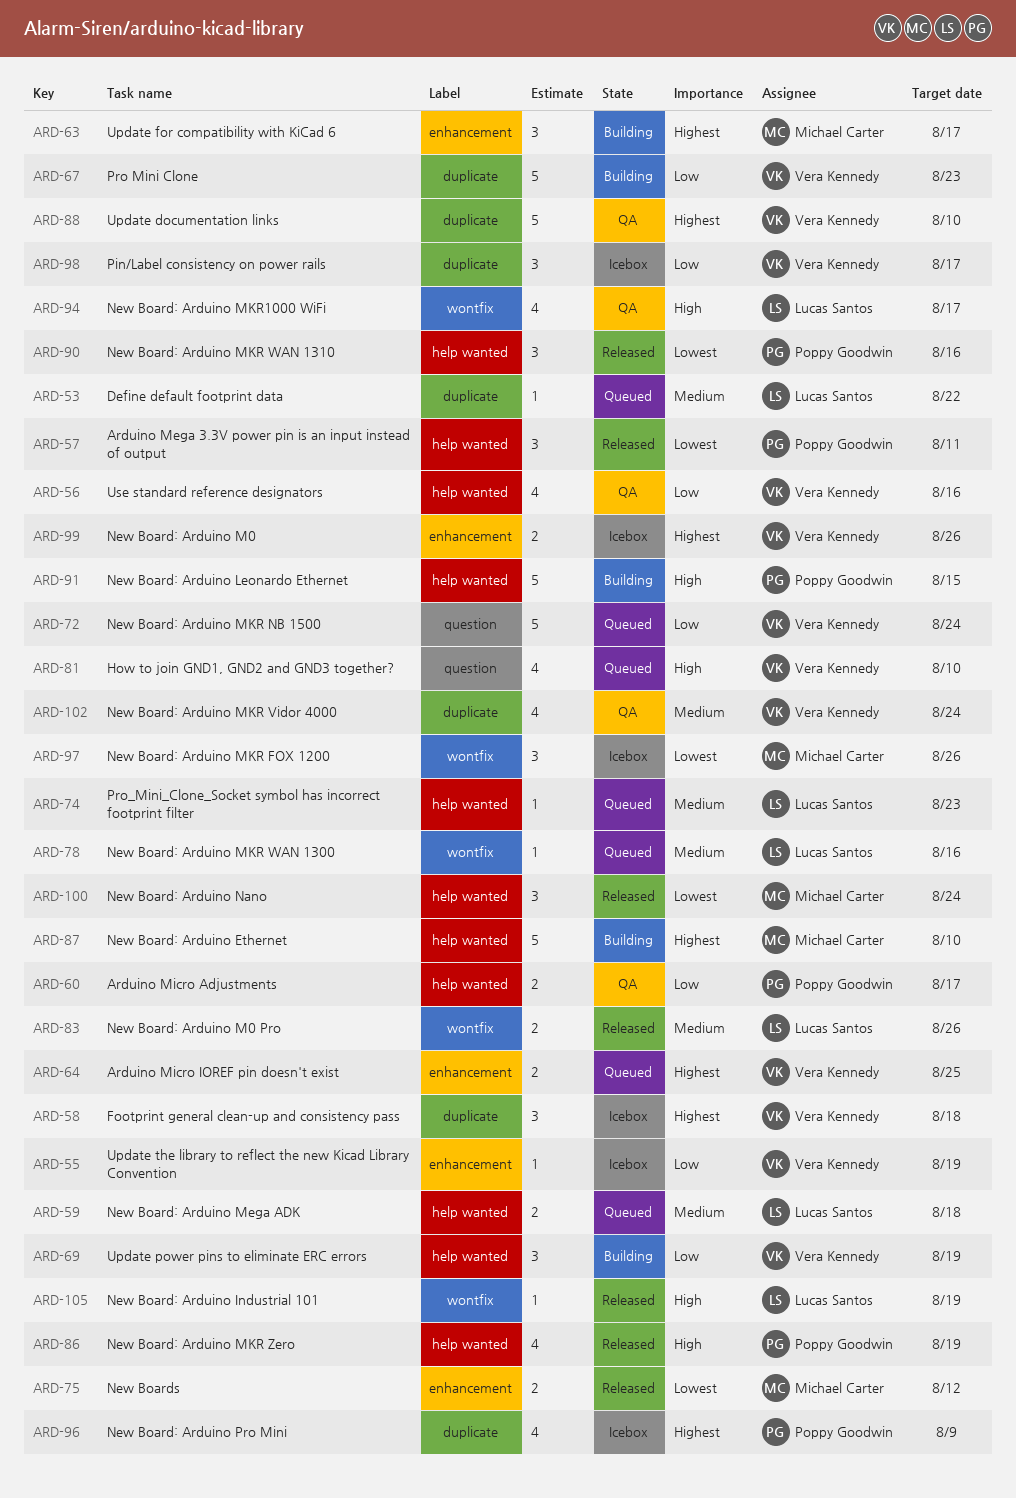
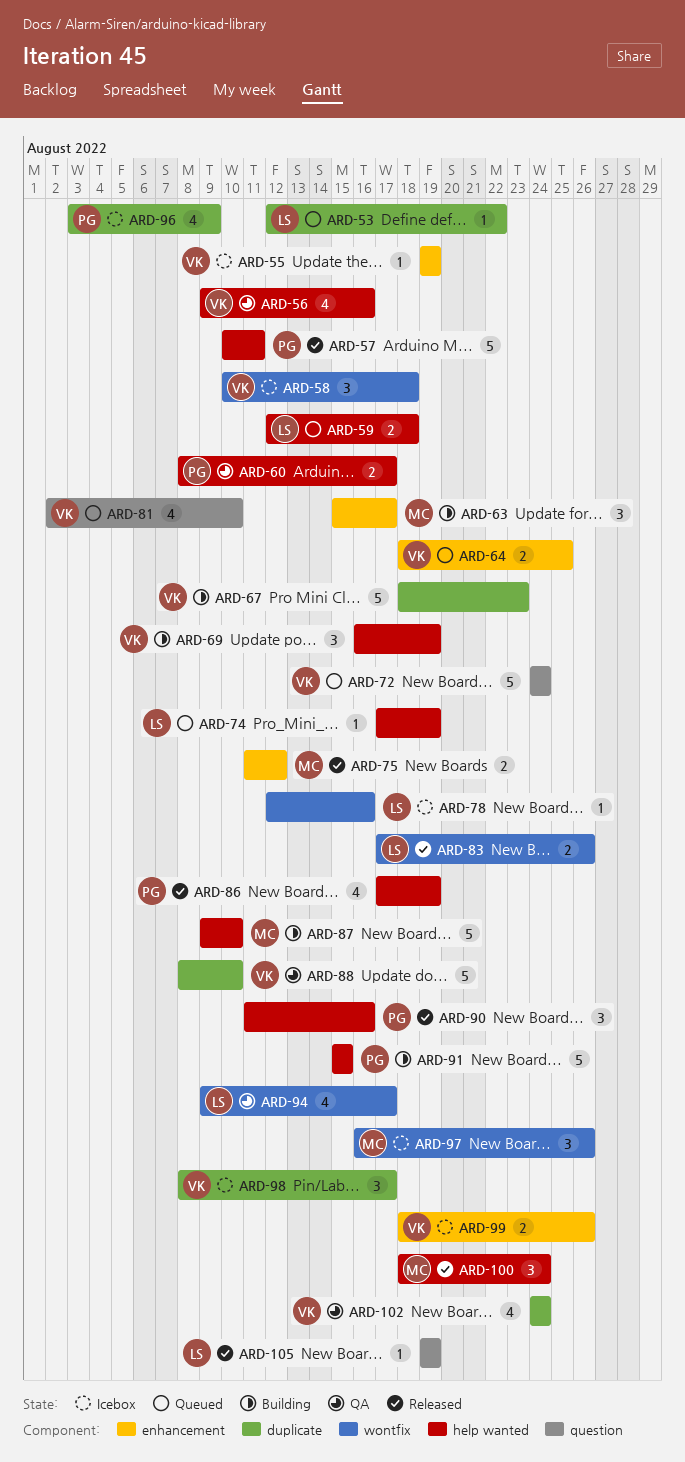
ARD-57, estimate: 3 -> 5
ARD-58, label: duplicate -> wontfix
ARD-74, due: Aug 23 -> Aug 19
ARD-78, status: Queued -> Icebox
ARD-105, label: wontfix -> question

